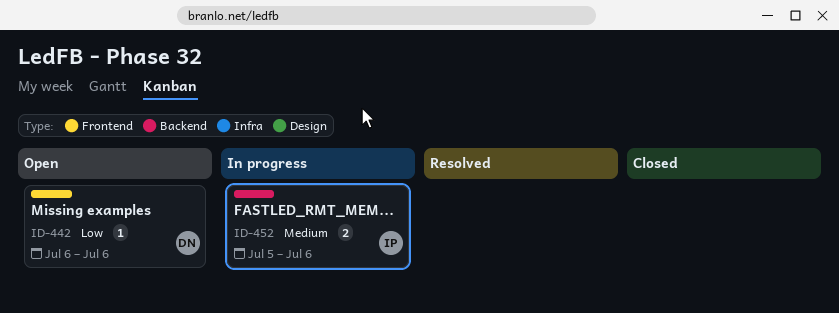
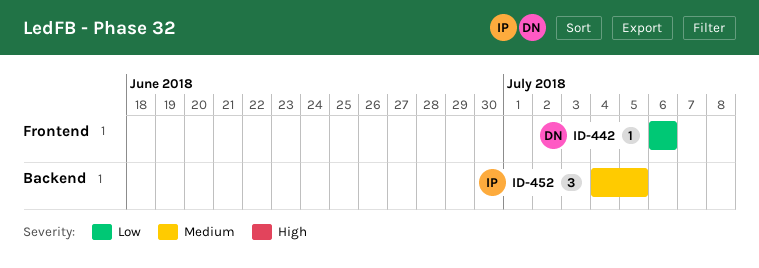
ID-452, estimate: 2 -> 3
ID-452, start: Jul 5 -> Jul 4
ID-452, due: Jul 6 -> Jul 5

